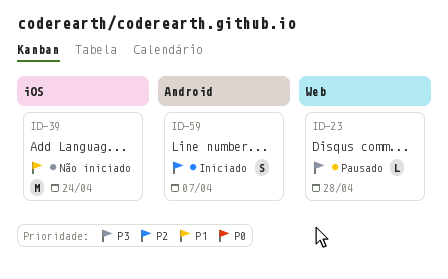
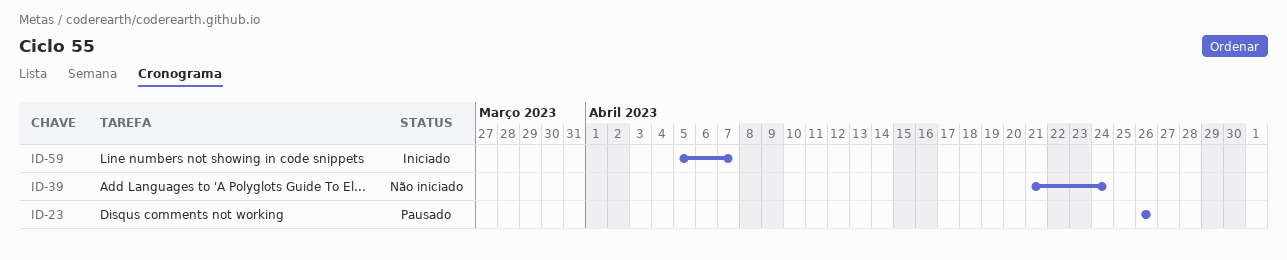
ID-23, due: Apr 28 -> Apr 26

